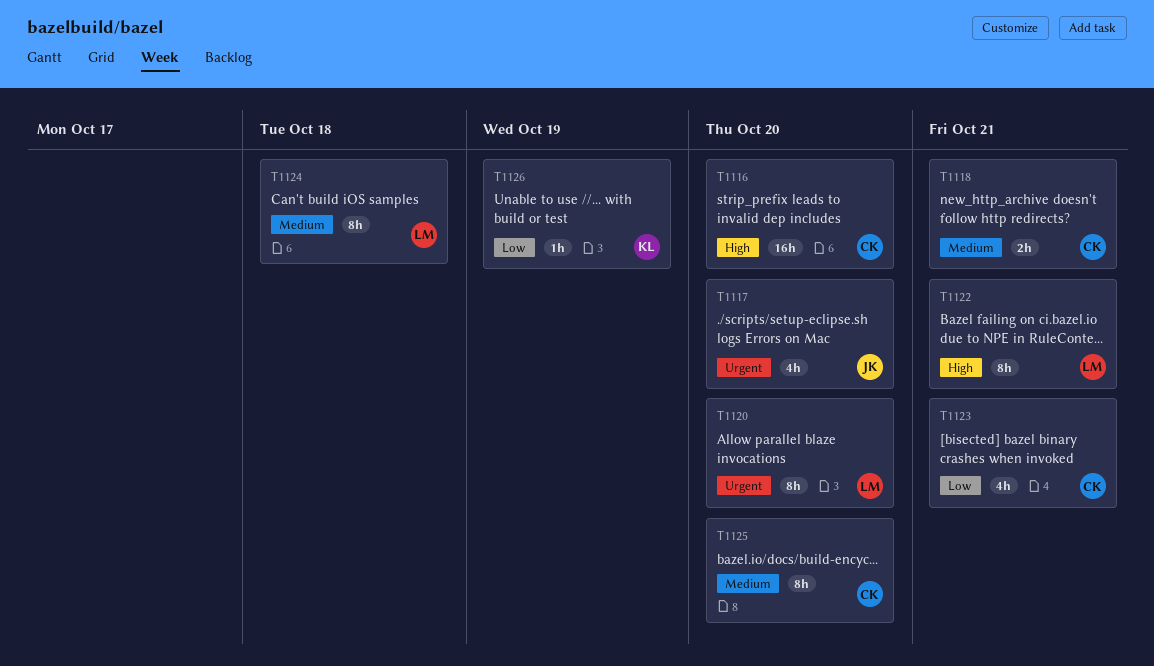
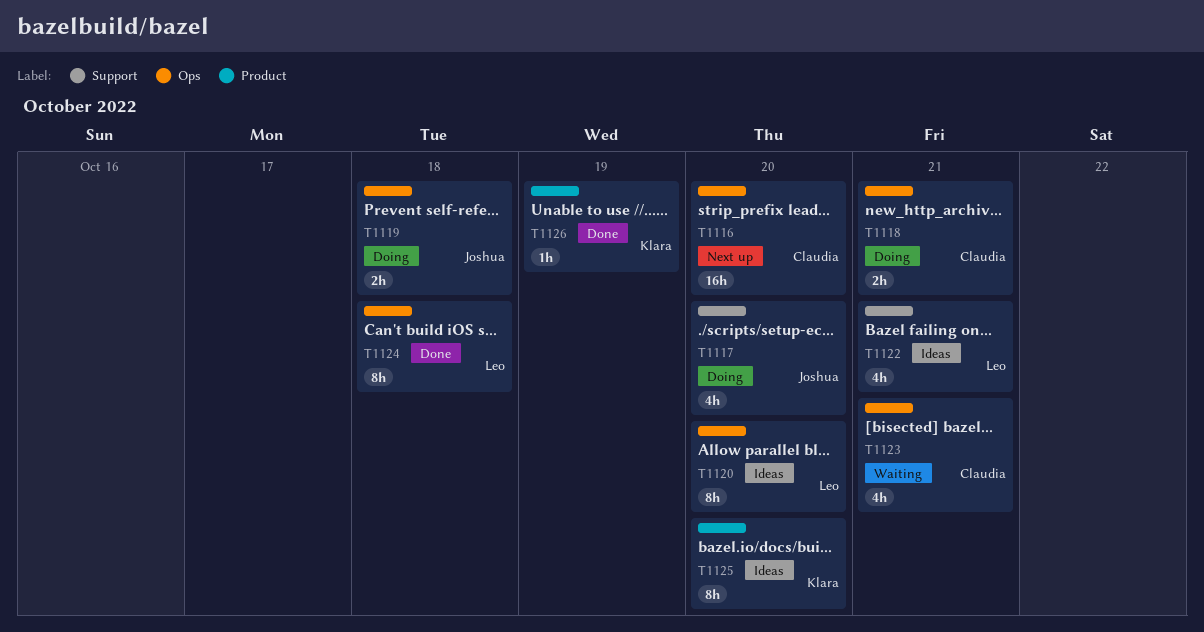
T1119: none -> present
T1122, estimate: 8h -> 4h
T1125, owner: Claudia -> Klara

